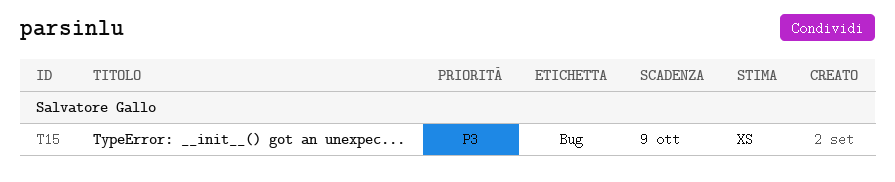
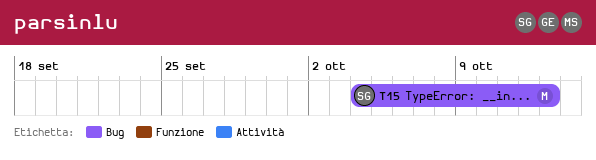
T15, estimate: XS -> M
T15, due: Oct 9 -> Oct 13

